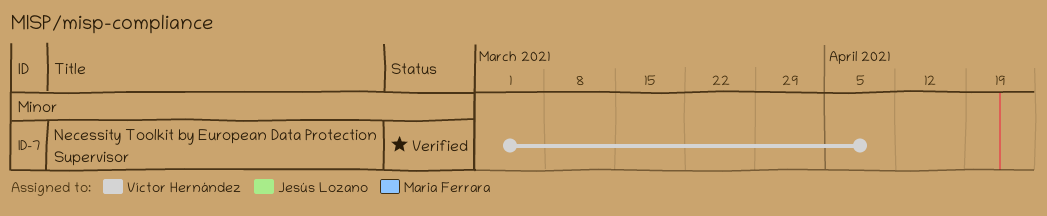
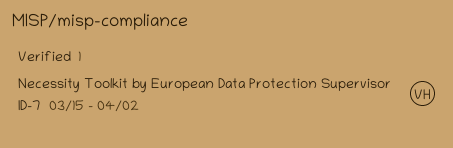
ID-7, start: Mar 1 -> Mar 15
ID-7, due: Apr 9 -> Apr 2

